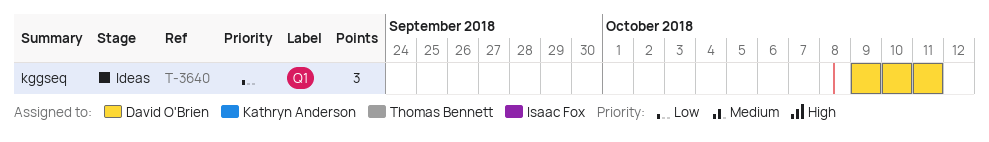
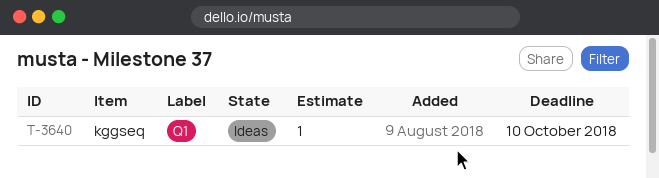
T-3640, estimate: 3 -> 1
T-3640, due: Oct 11 -> Oct 10

